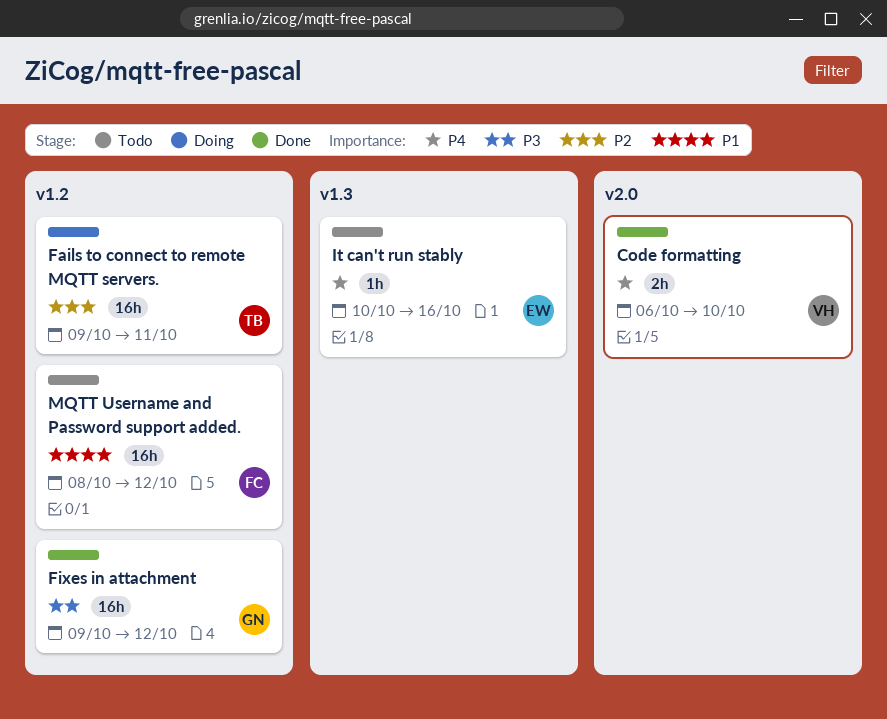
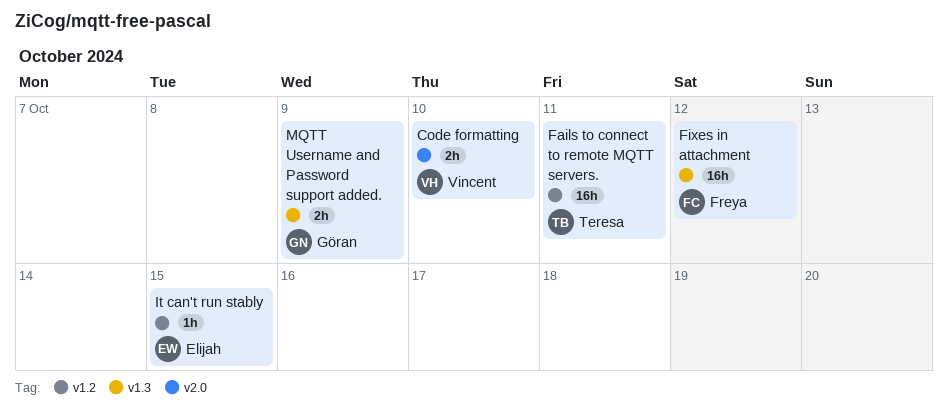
Fixes in attachment, owner: Göran -> Freya
Fixes in attachment, label: v1.2 -> v1.3
It can't run stably, label: v1.3 -> v1.2
It can't run stably, due: Oct 16 -> Oct 15
MQTT Username and Password support added., owner: Freya -> Göran
MQTT Username and Password support added., label: v1.2 -> v1.3
MQTT Username and Password support added., estimate: 16h -> 2h
MQTT Username and Password support added., due: Oct 12 -> Oct 9

